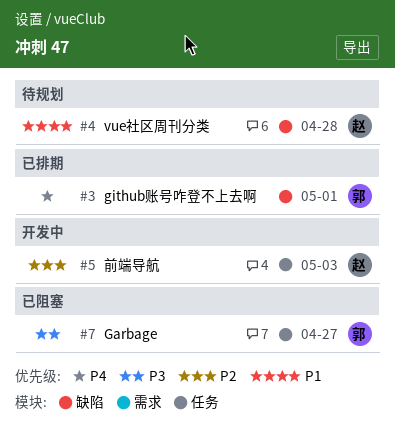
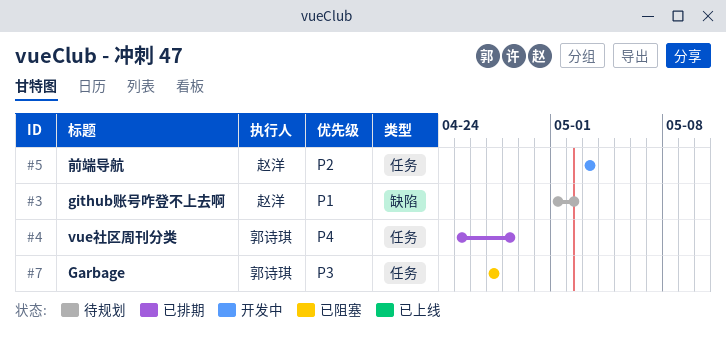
#3, status: 已排期 -> 待规划
#3, owner: 郭诗琪 -> 赵洋
#3, priority: P4 -> P1
#3, due: May 1 -> May 2
#4, status: 待规划 -> 已排期
#4, owner: 赵洋 -> 郭诗琪
#4, priority: P1 -> P4
#4, label: 缺陷 -> 任务

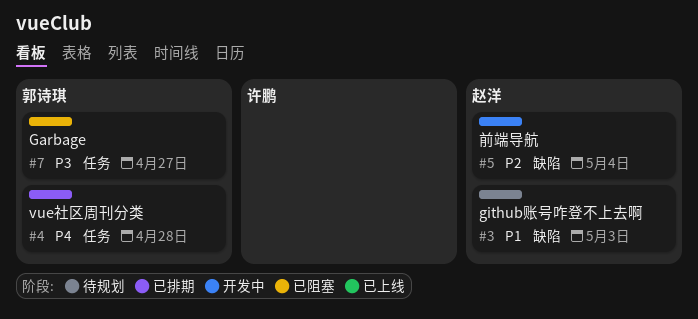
#3, due: May 2 -> May 3
#5, label: 任务 -> 缺陷
#5, due: May 3 -> May 4

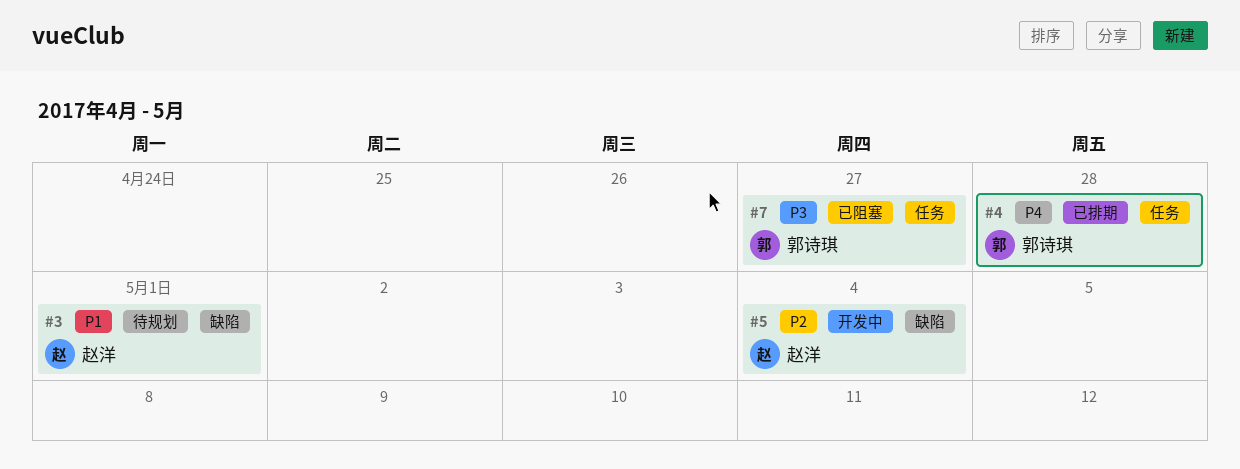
#3, due: May 3 -> May 1

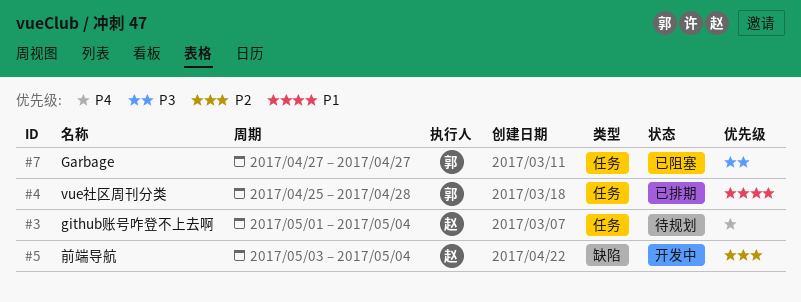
#3, priority: P1 -> P4
#3, label: 缺陷 -> 任务
#3, due: May 1 -> May 4
#4, priority: P4 -> P1

